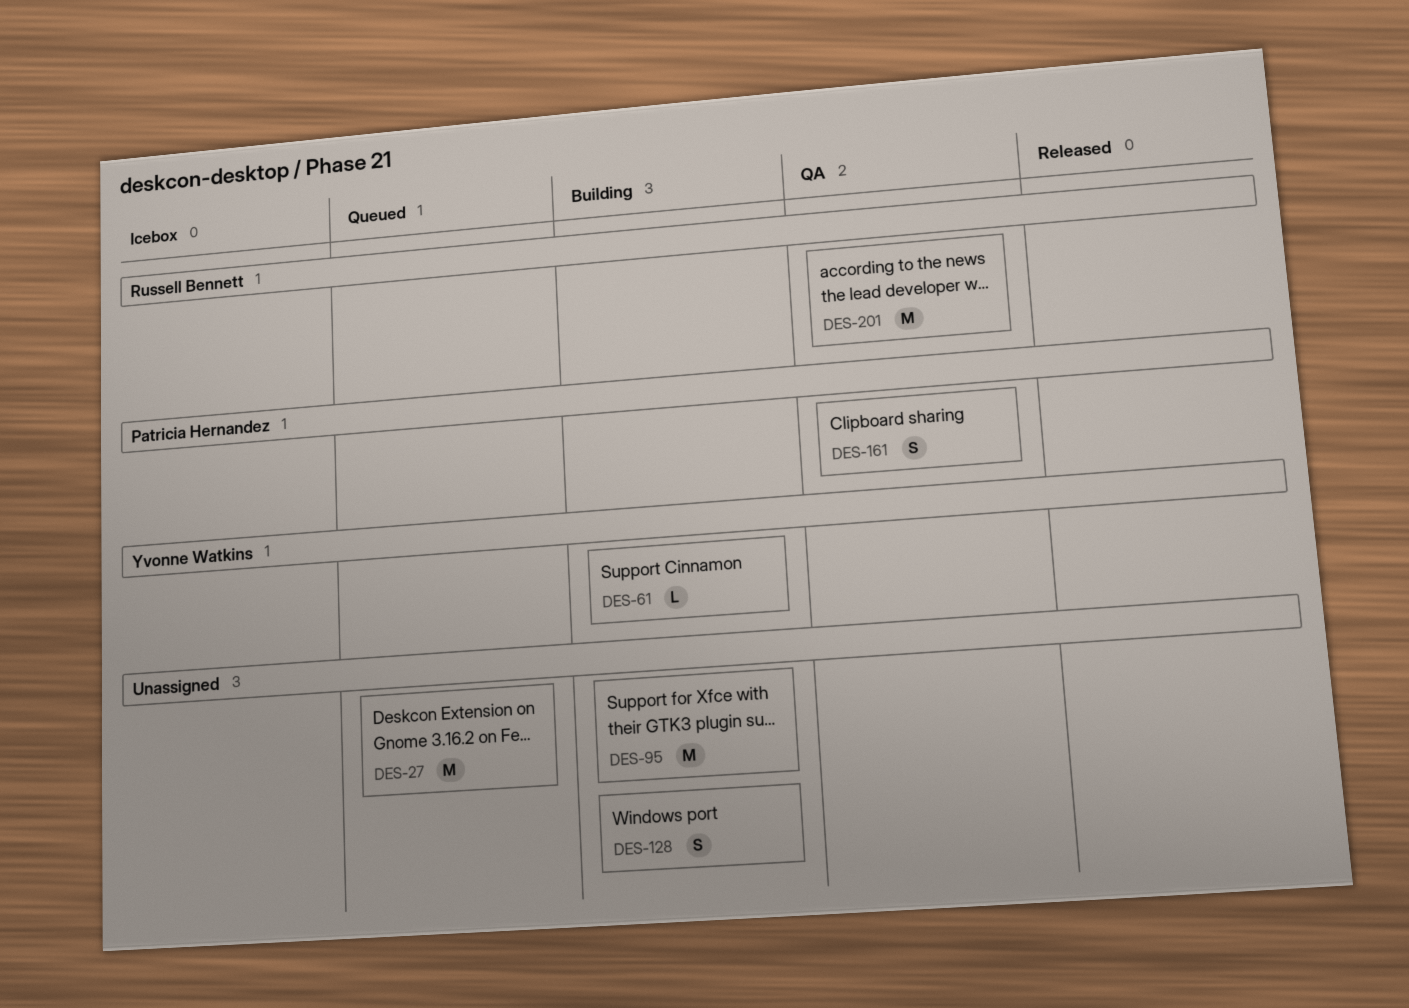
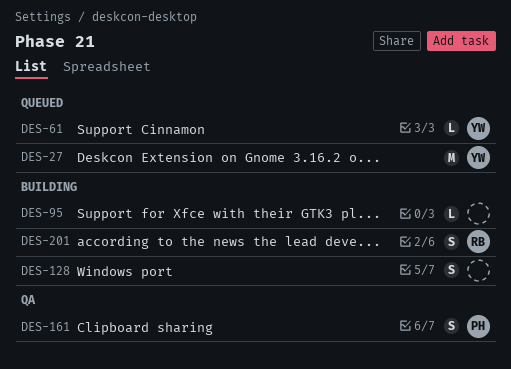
DES-27, owner: none -> Yvonne Watkins
DES-61, status: Building -> Queued
DES-95, estimate: M -> L
DES-201, status: QA -> Building
DES-201, estimate: M -> S

